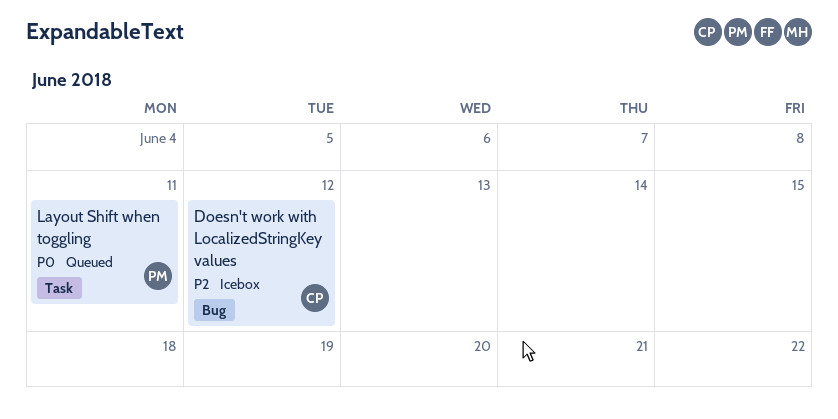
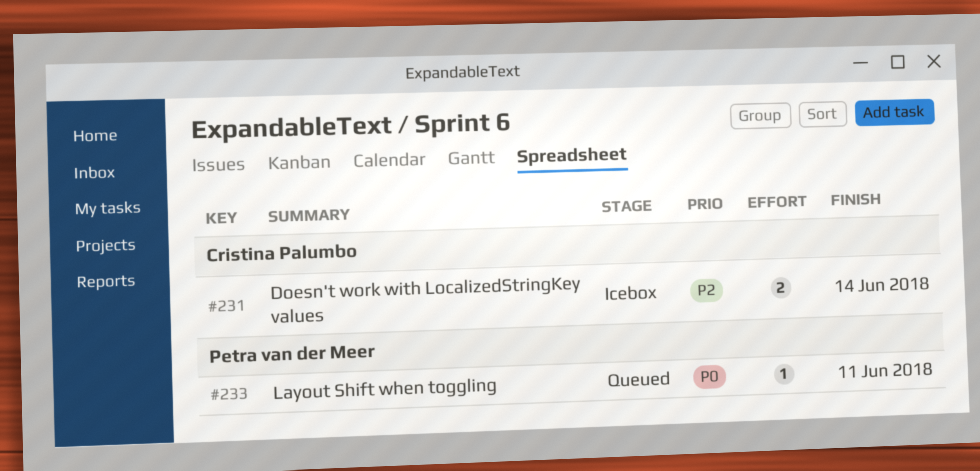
Doesn't work with LocalizedStringKey values, due: Jun 12 -> Jun 14

